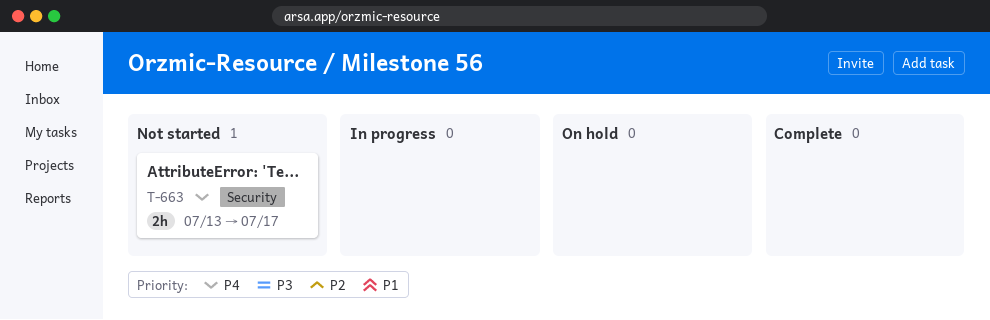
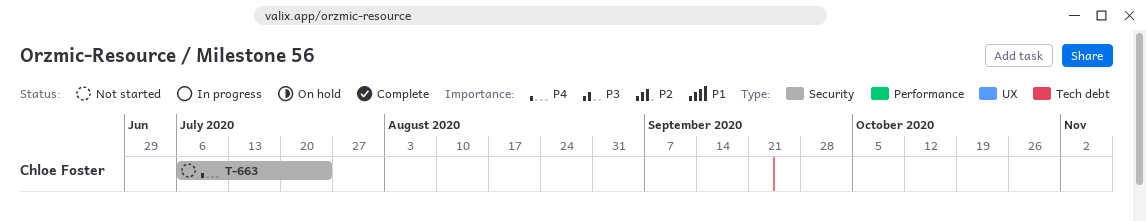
T-663, start: Jul 13 -> Jul 6
T-663, due: Jul 17 -> Jul 24

